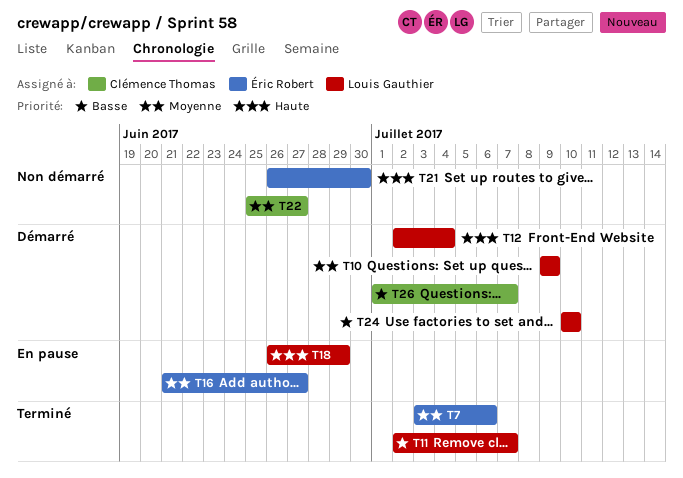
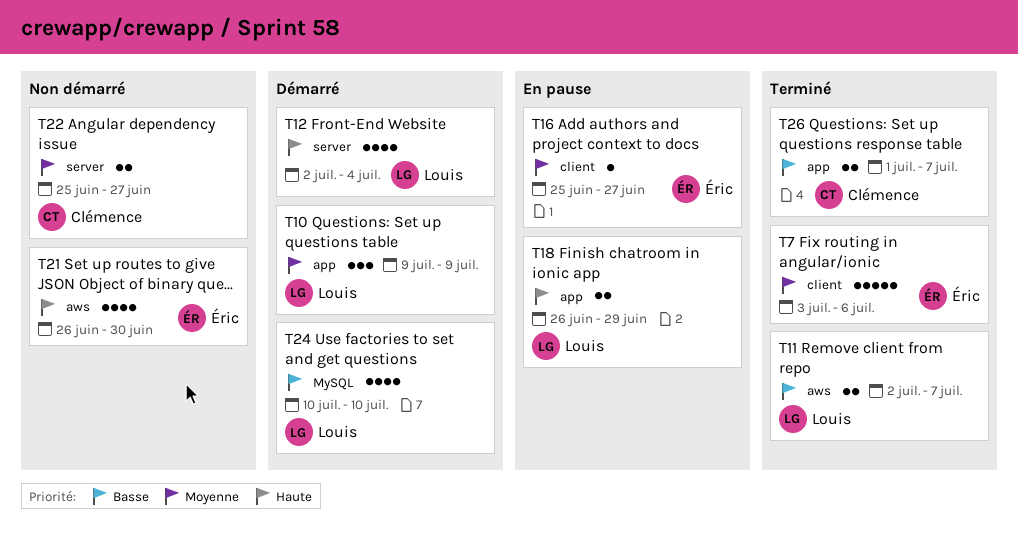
T16, start: Jun 21 -> Jun 25
T26, status: Démarré -> Terminé

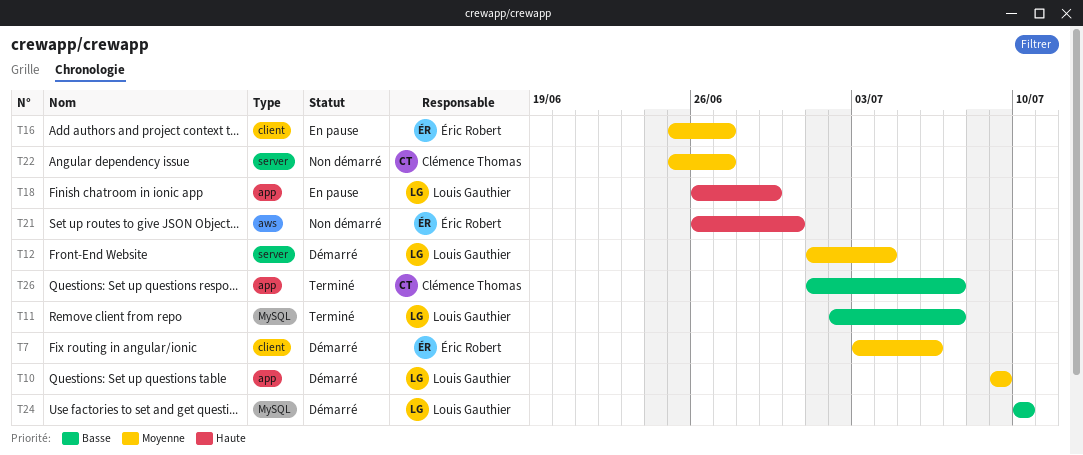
T7, status: Terminé -> Démarré
T11, label: aws -> MySQL
T12, priority: Haute -> Moyenne
T12, start: Jul 2 -> Jul 1

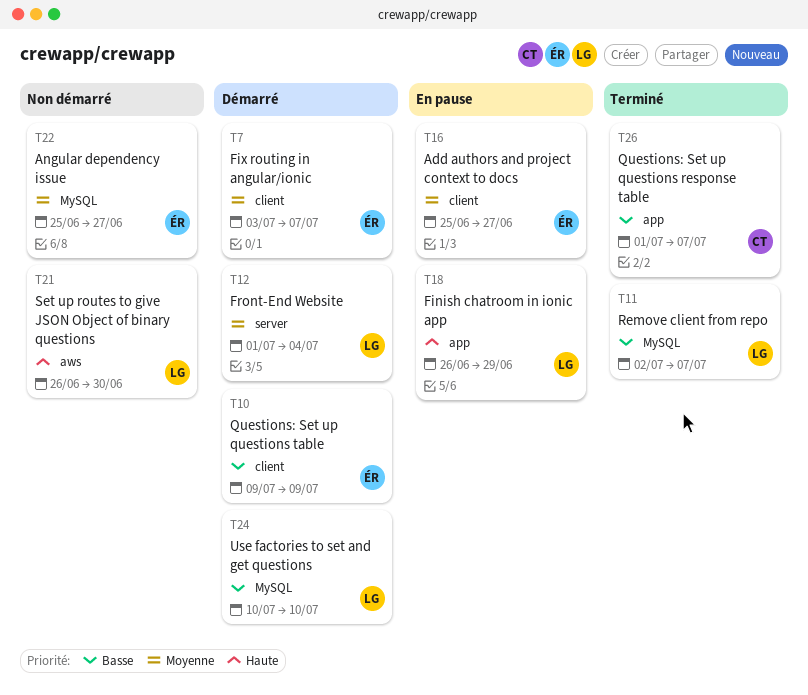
T7, due: Jul 6 -> Jul 7
T10, owner: Louis Gauthier -> Éric Robert
T10, priority: Moyenne -> Basse
T10, label: app -> client
T21, owner: Éric Robert -> Louis Gauthier
T22, owner: Clémence Thomas -> Éric Robert
T22, label: server -> MySQL

